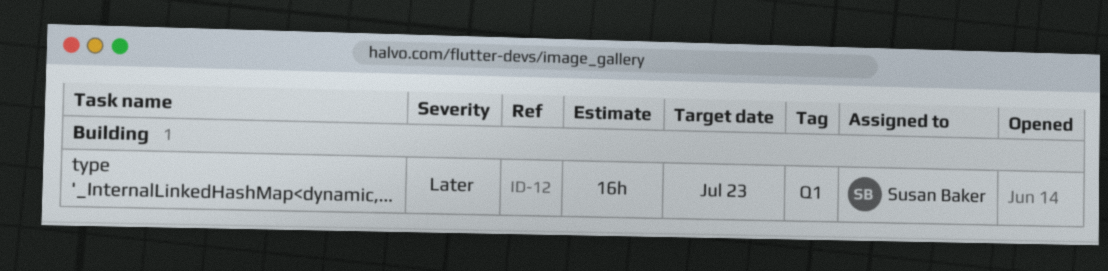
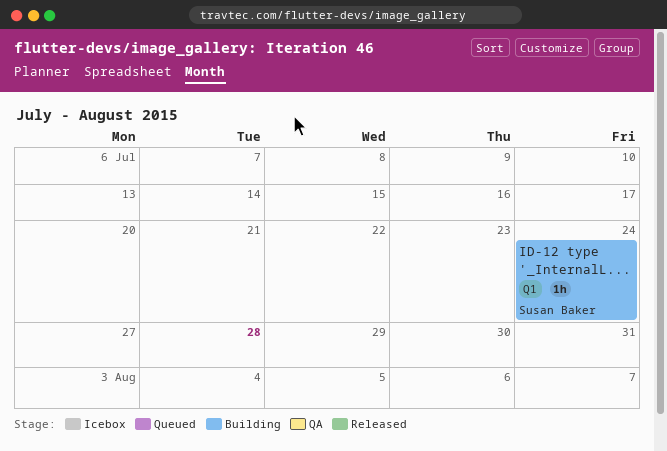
ID-12, estimate: 16h -> 1h
ID-12, due: Jul 23 -> Jul 24

